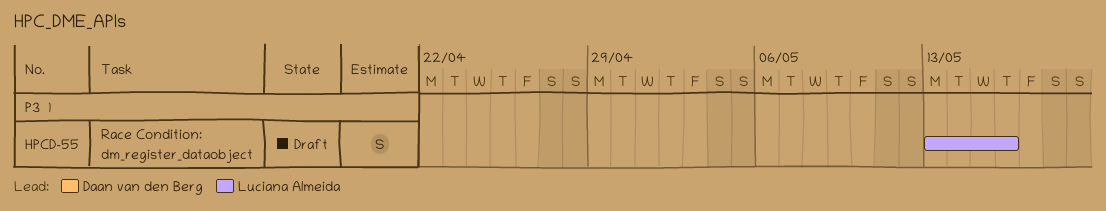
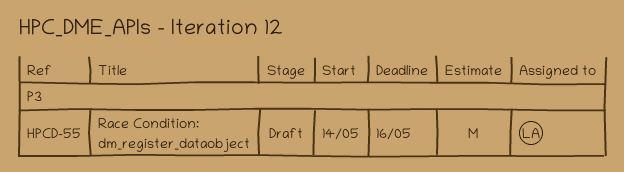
HPCD-55, estimate: S -> M
HPCD-55, start: May 13 -> May 14

